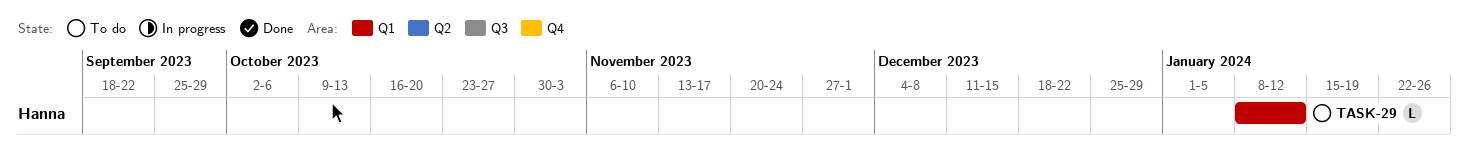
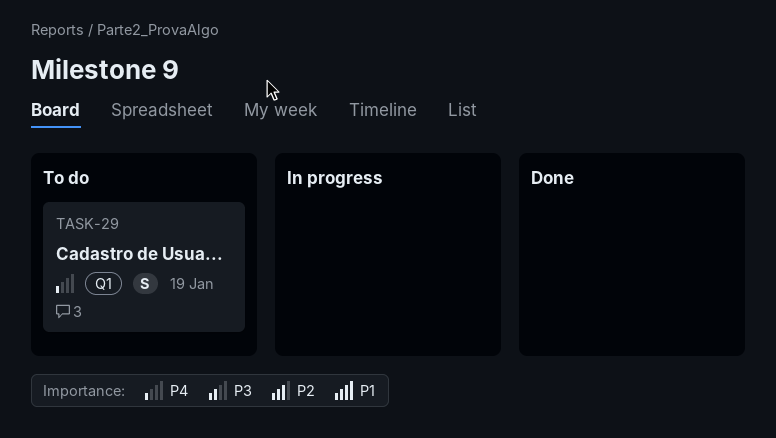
TASK-29, estimate: L -> S
TASK-29, due: Jan 12 -> Jan 19

